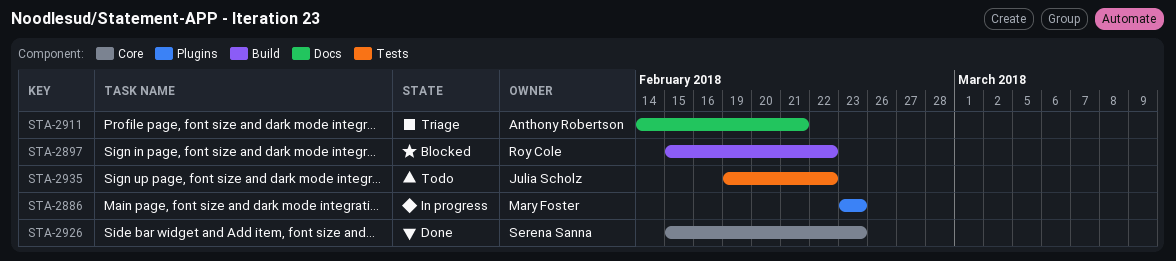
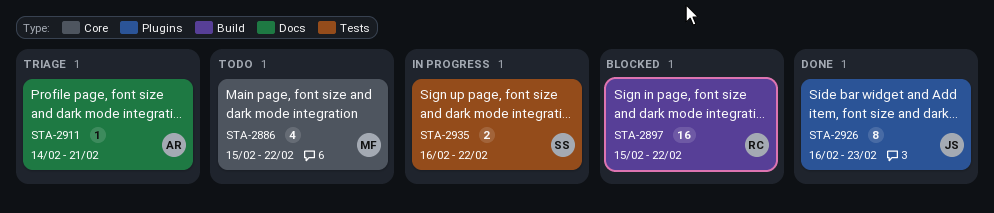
STA-2886, status: In progress -> Todo
STA-2886, label: Plugins -> Core
STA-2886, start: Feb 23 -> Feb 15
STA-2886, due: Feb 23 -> Feb 22
STA-2926, owner: Serena Sanna -> Julia Scholz
STA-2926, label: Core -> Plugins
STA-2926, start: Feb 15 -> Feb 16
STA-2935, status: Todo -> In progress
STA-2935, owner: Julia Scholz -> Serena Sanna
STA-2935, start: Feb 19 -> Feb 16

